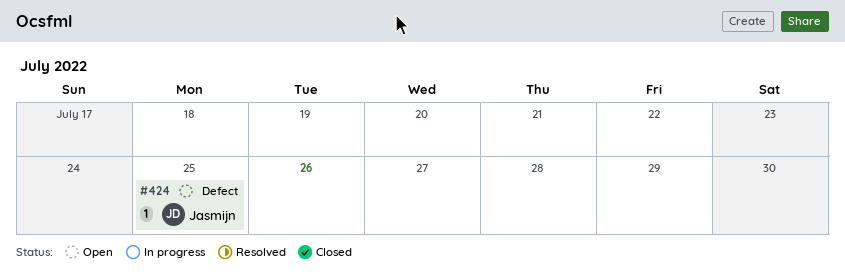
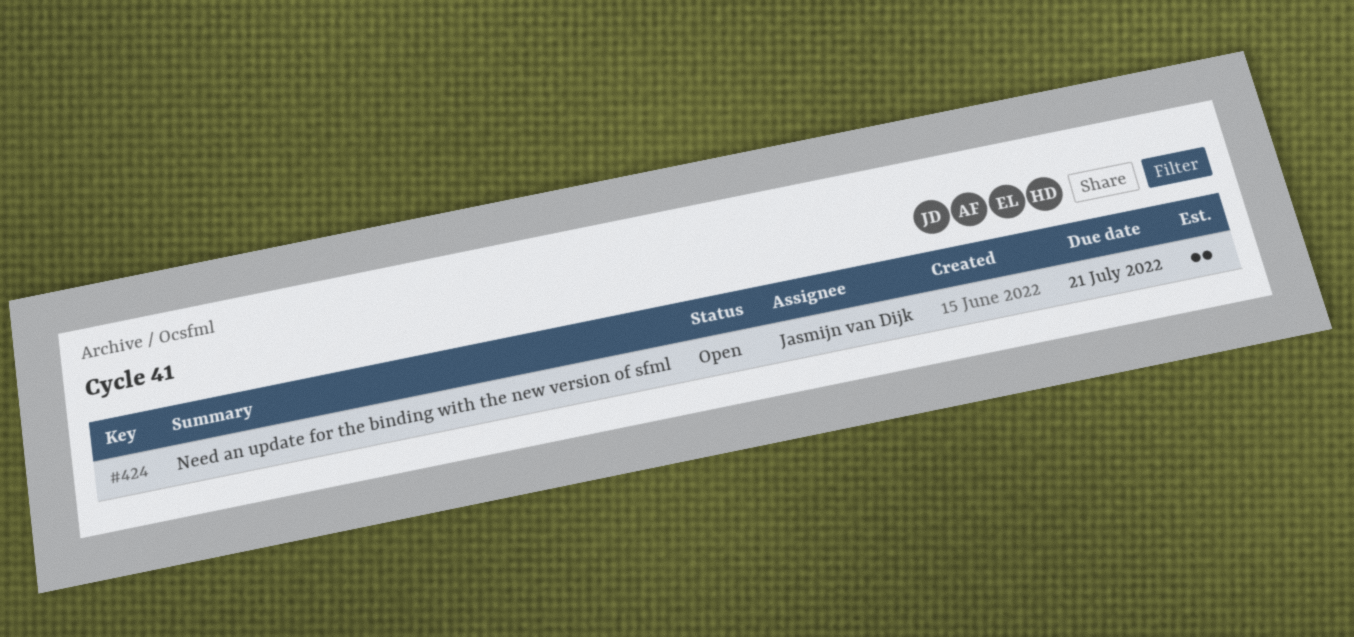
#424, estimate: 1 -> 2
#424, due: Jul 25 -> Jul 21

